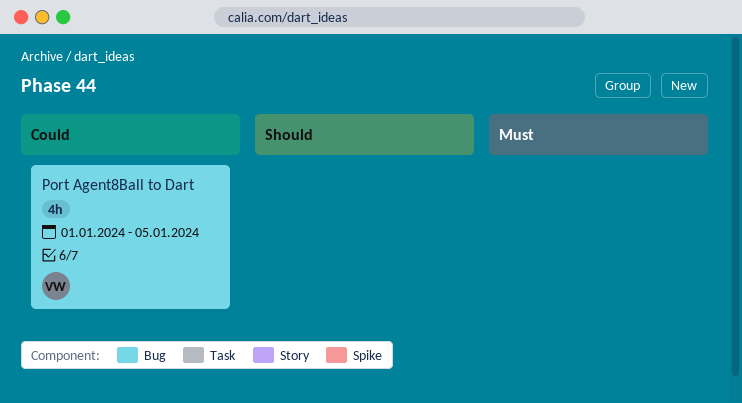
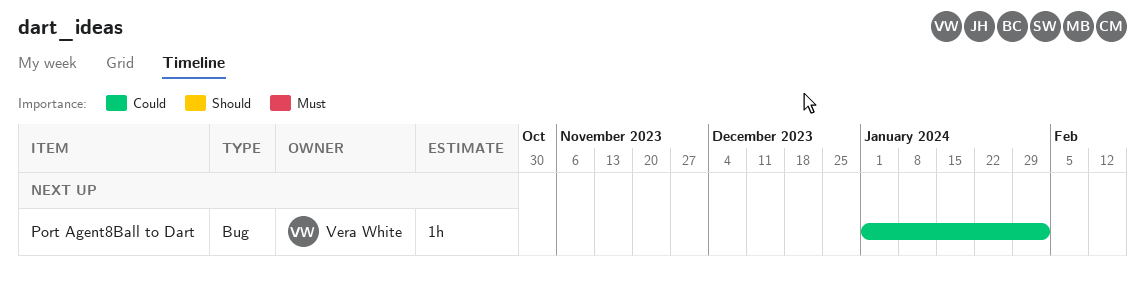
Port Agent8Ball to Dart, estimate: 4h -> 1h
Port Agent8Ball to Dart, due: Jan 5 -> Feb 2

